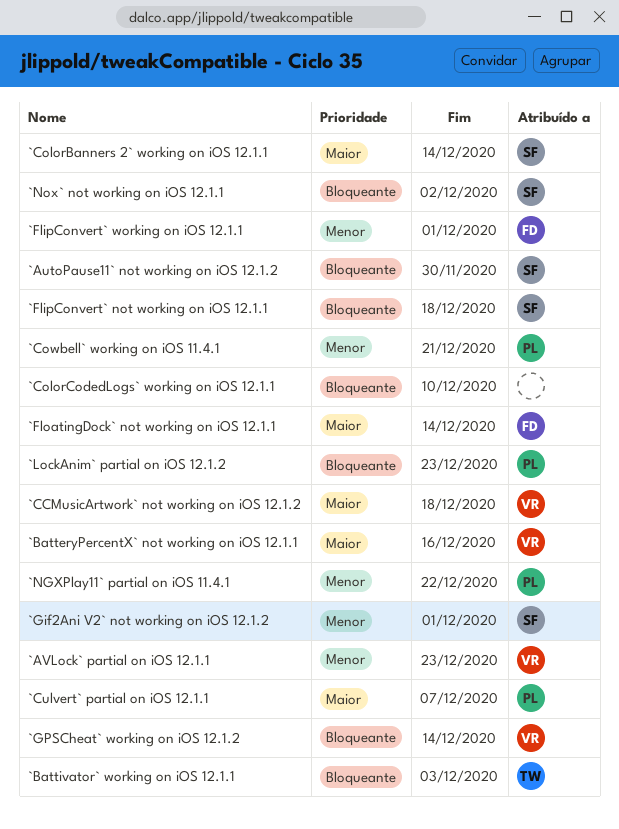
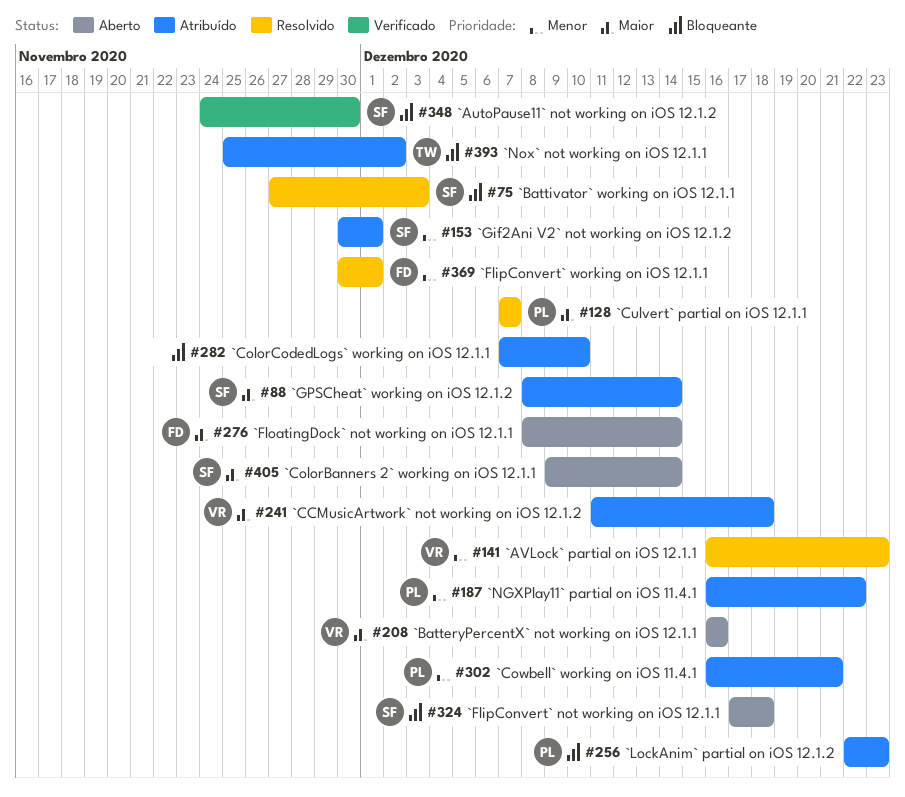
`Battivator` working on iOS 12.1.1, owner: TW -> SF
`GPSCheat` working on iOS 12.1.2, owner: VR -> SF
`GPSCheat` working on iOS 12.1.2, priority: Bloqueante -> Maior
`Nox` not working on iOS 12.1.1, owner: SF -> TW

